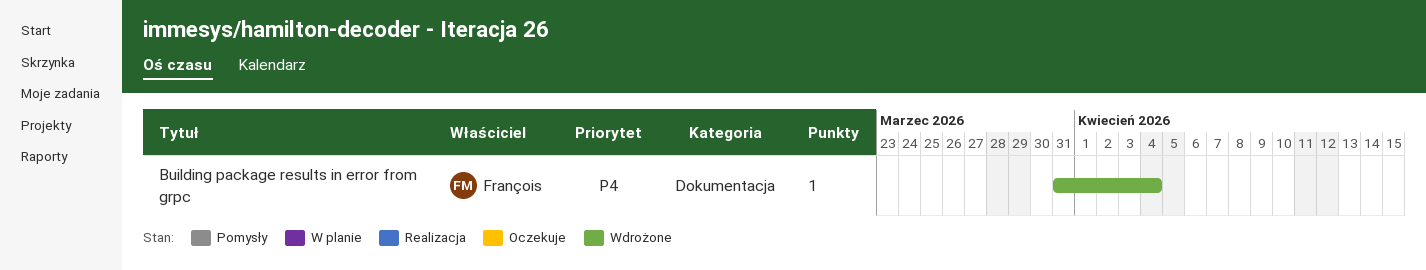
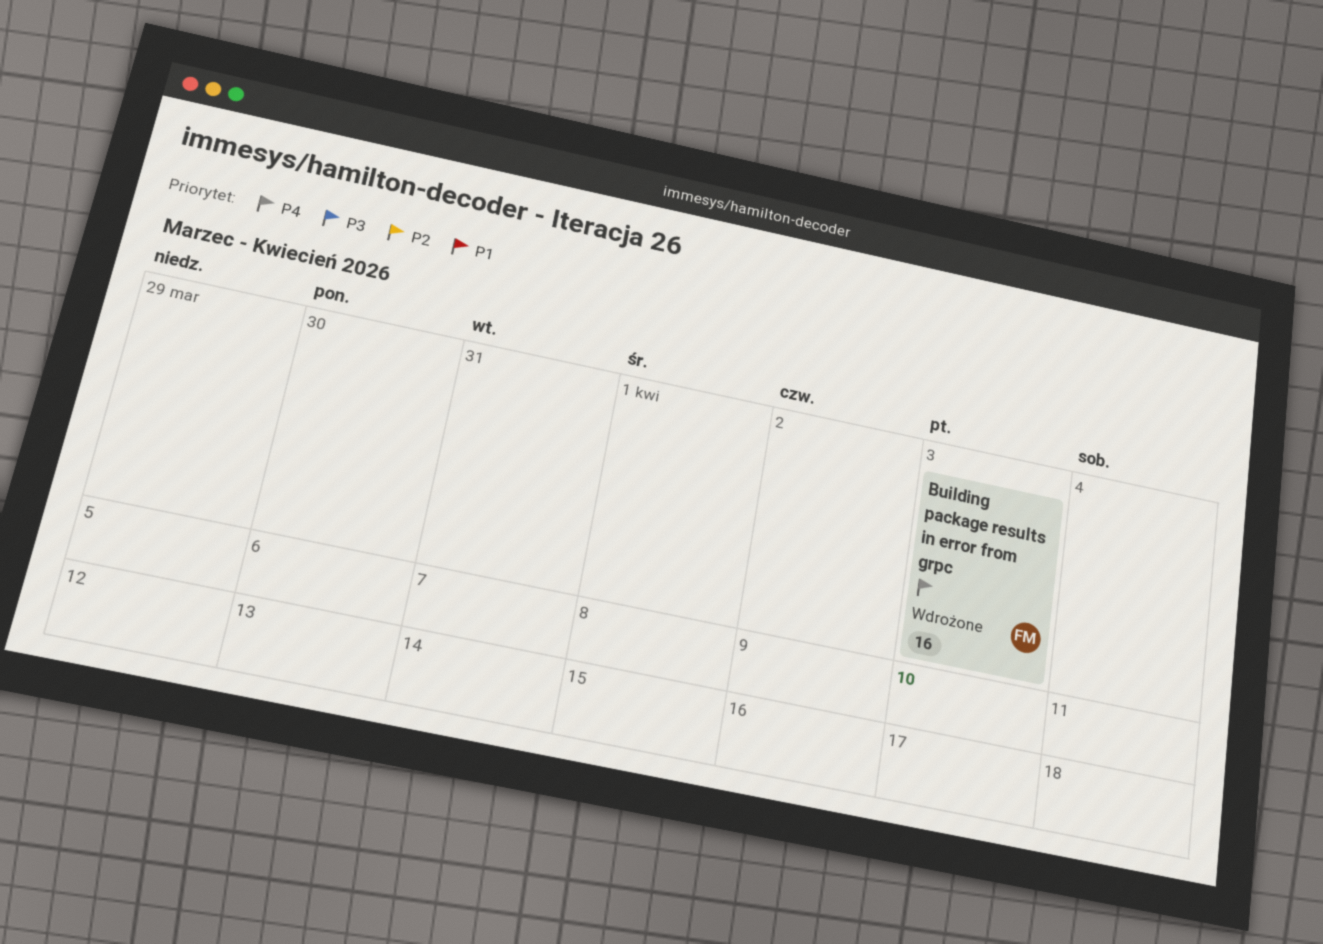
Building package results in error from grpc, estimate: 1 -> 16
Building package results in error from grpc, due: Apr 4 -> Apr 3

